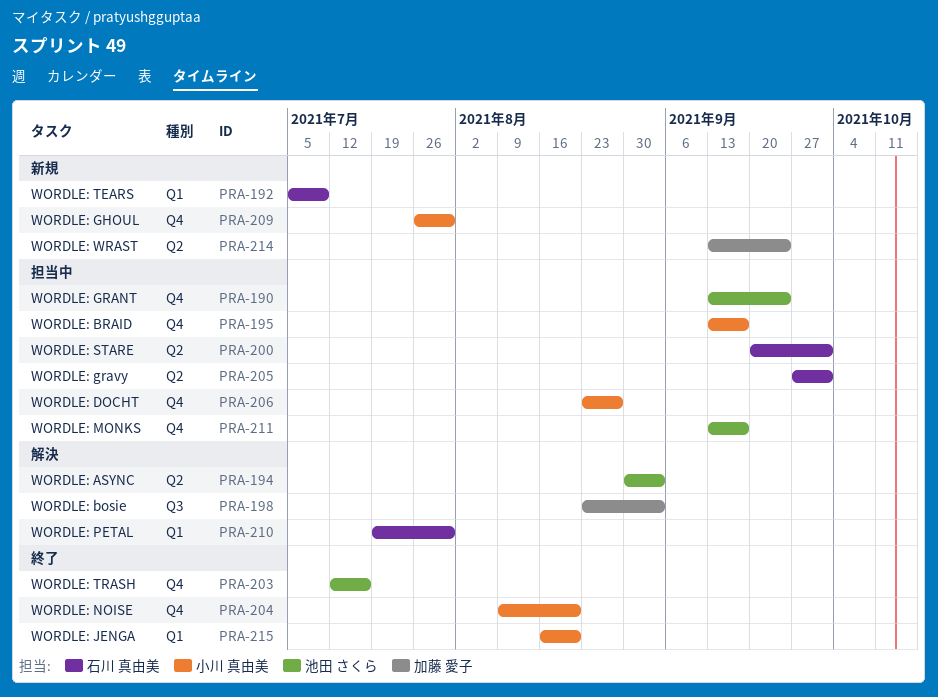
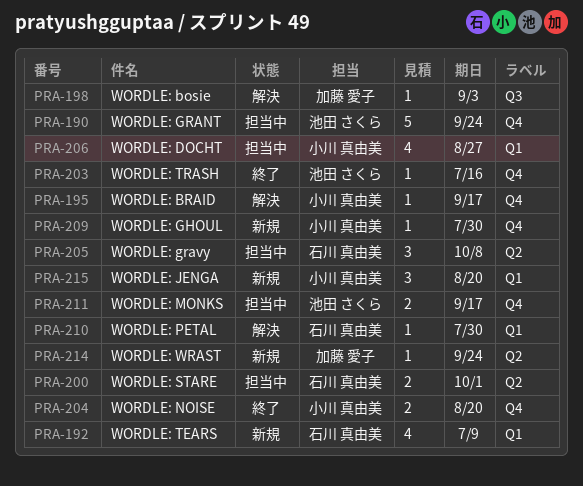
PRA-194: present -> none
PRA-195, status: 担当中 -> 解決
PRA-205, due: Oct 1 -> Oct 8
PRA-206, label: Q4 -> Q1
PRA-215, status: 終了 -> 新規

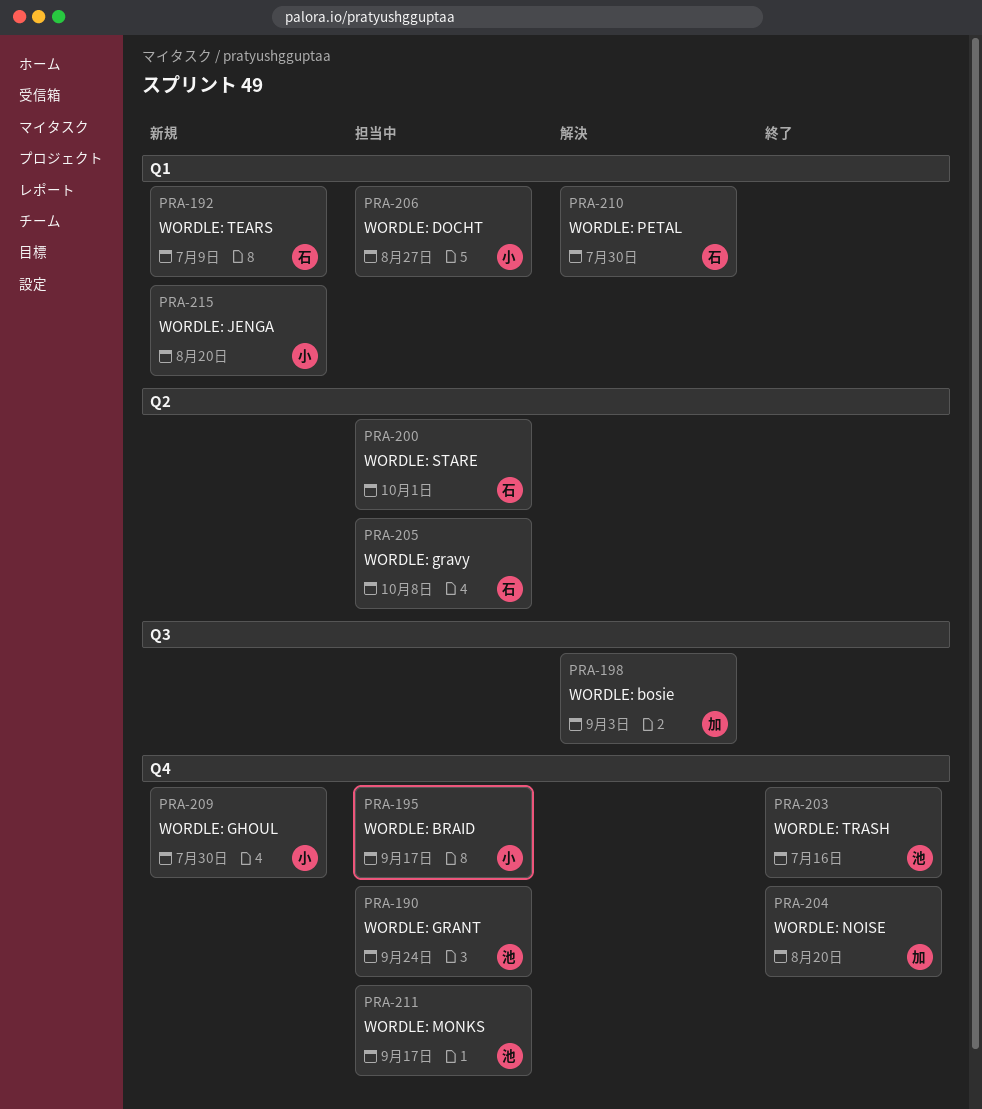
PRA-195, status: 解決 -> 担当中
PRA-204, owner: 小川 真由美 -> 加藤 愛子
PRA-214: present -> none

